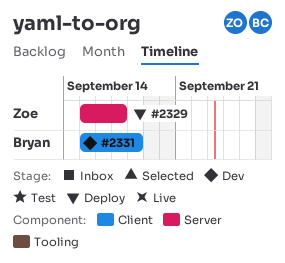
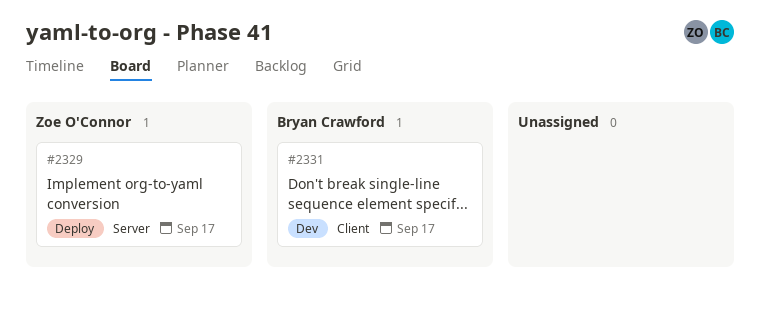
#2331, due: Sep 18 -> Sep 17

